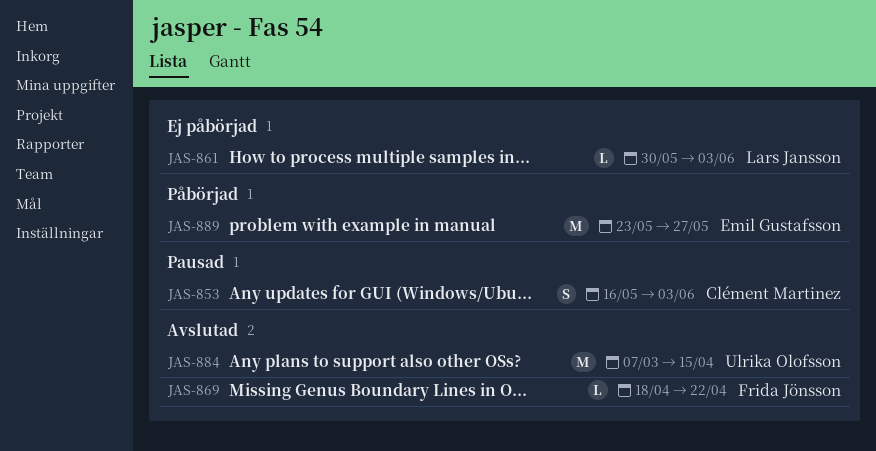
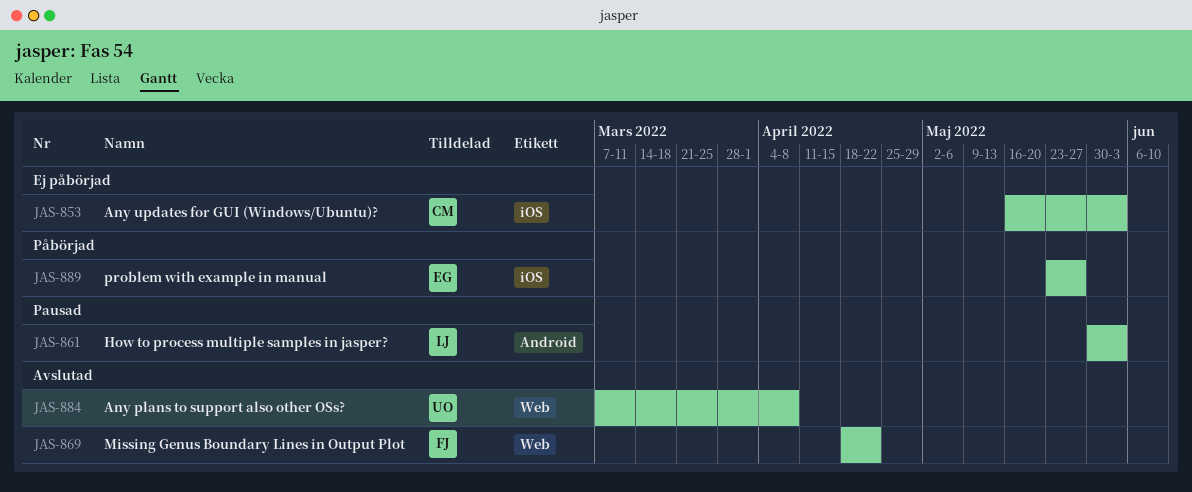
JAS-853, status: Pausad -> Ej påbörjad
JAS-861, status: Ej påbörjad -> Pausad
JAS-884, due: Apr 15 -> Apr 8

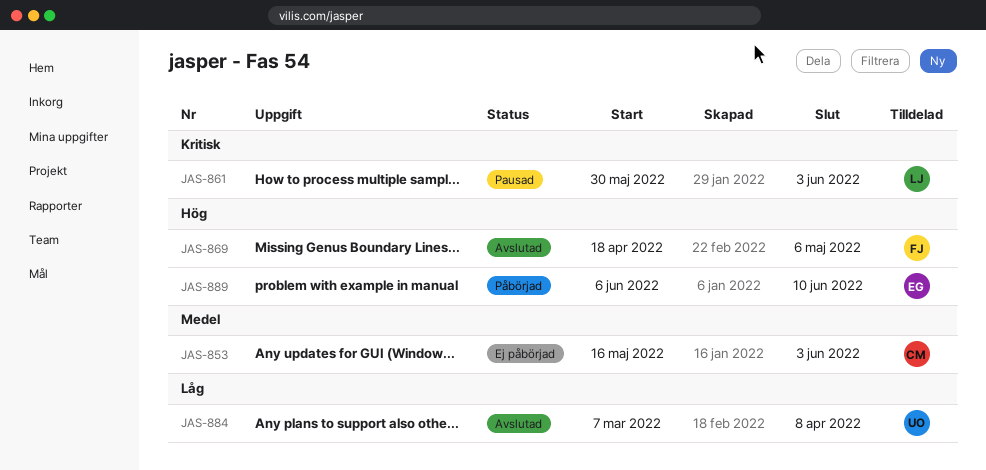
JAS-869, due: Apr 22 -> May 6
JAS-889, start: May 23 -> Jun 6
JAS-889, due: May 27 -> Jun 10

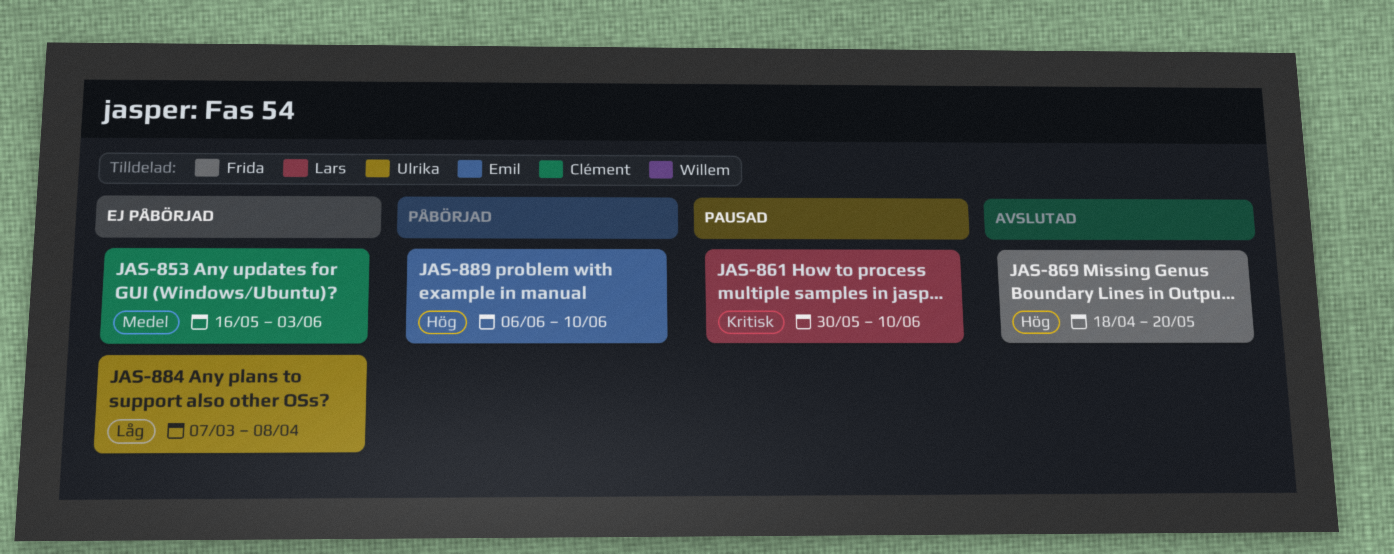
JAS-861, due: Jun 3 -> Jun 10
JAS-869, due: May 6 -> May 20
JAS-884, status: Avslutad -> Ej påbörjad

